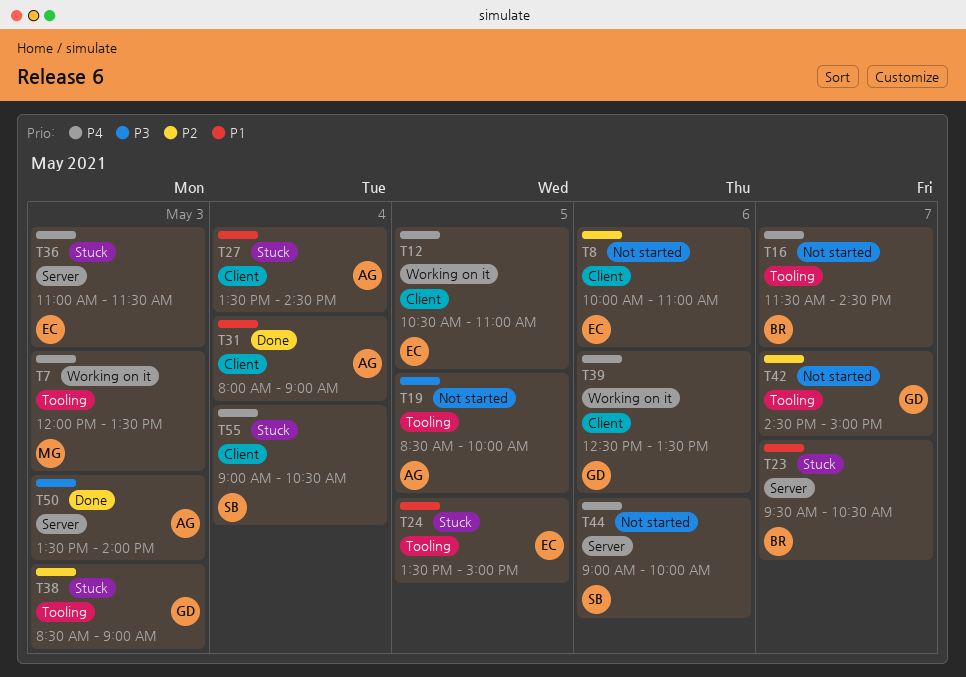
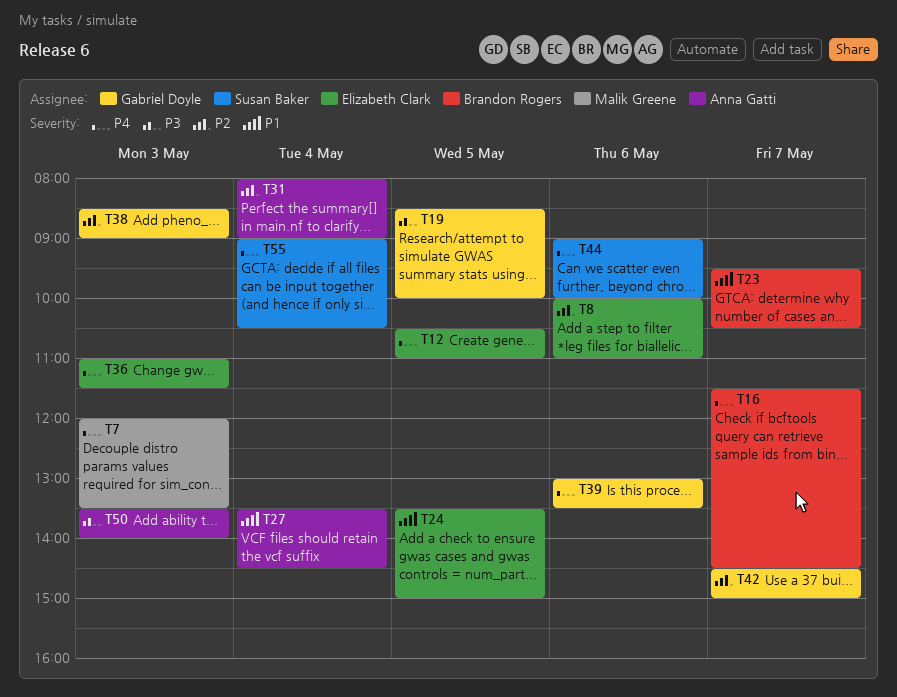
T19, owner: Anna Gatti -> Gabriel Doyle
T31, priority: P1 -> P2
T39, begins: 12:30 -> 13:00

